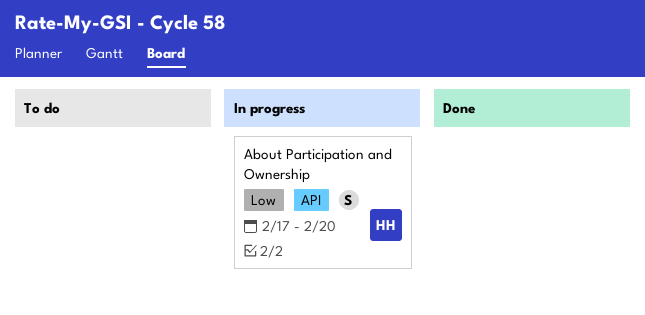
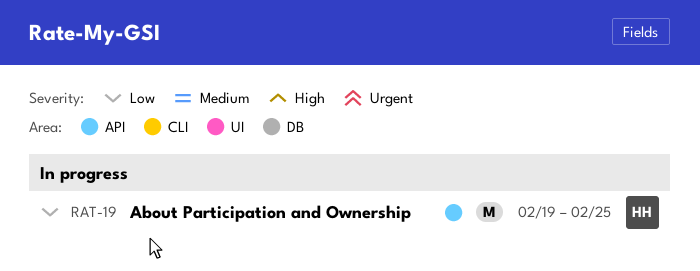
About Participation and Ownership, estimate: S -> M
About Participation and Ownership, start: Feb 17 -> Feb 19
About Participation and Ownership, due: Feb 20 -> Feb 25

